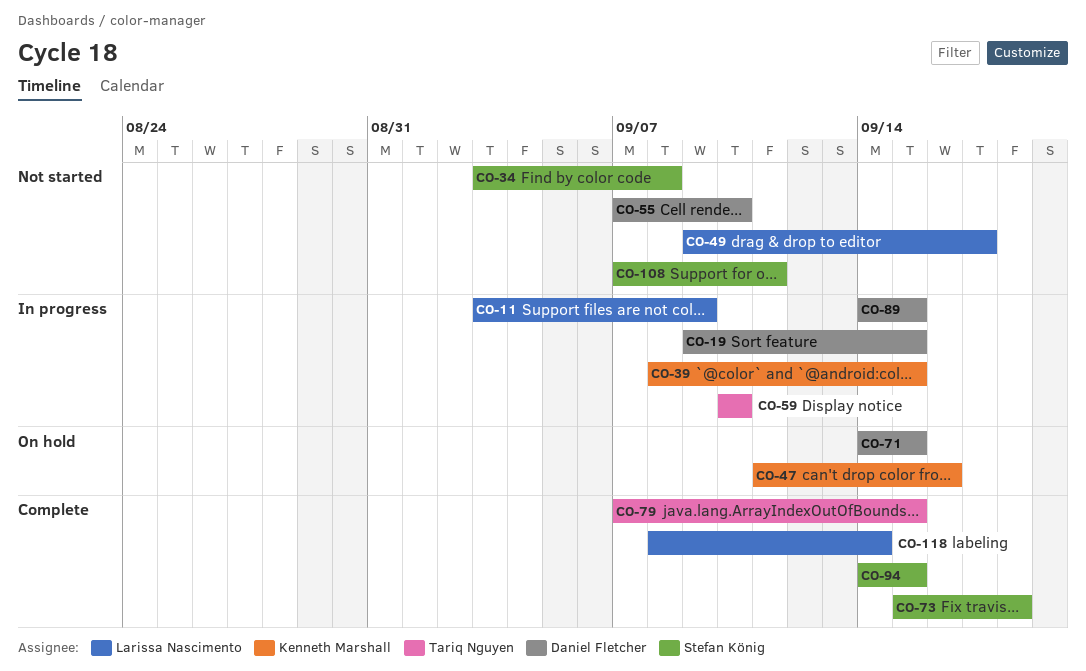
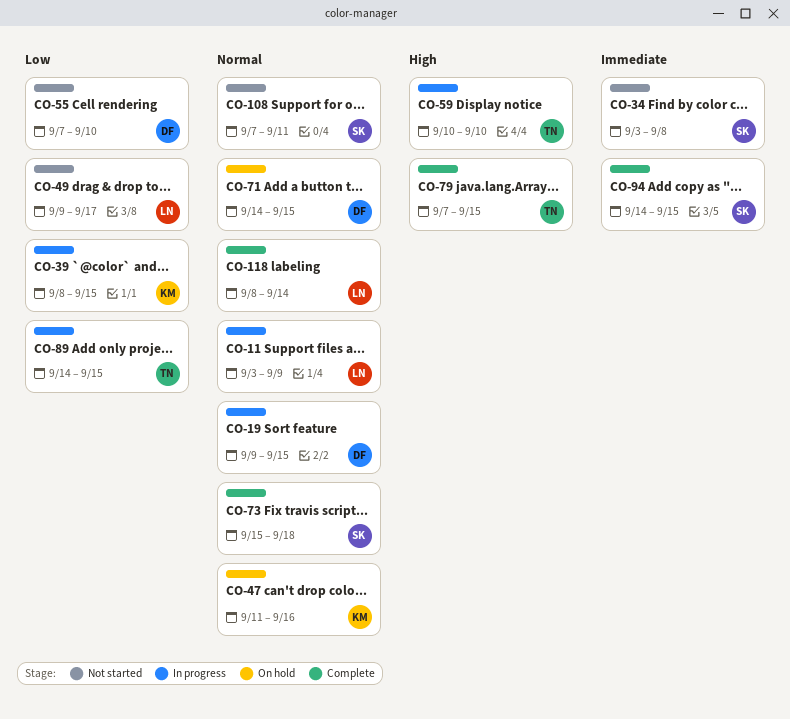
CO-89, owner: Daniel Fletcher -> Tariq Nguyen

